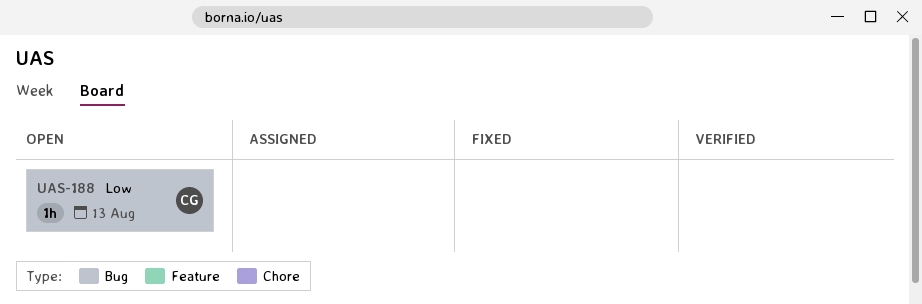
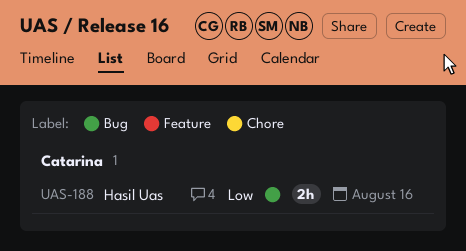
UAS-188, estimate: 1h -> 2h
UAS-188, due: Aug 13 -> Aug 16

